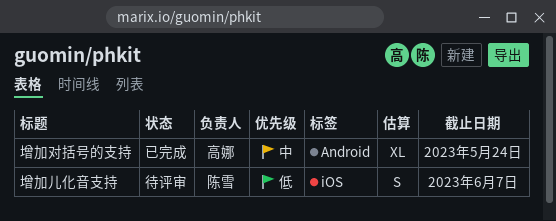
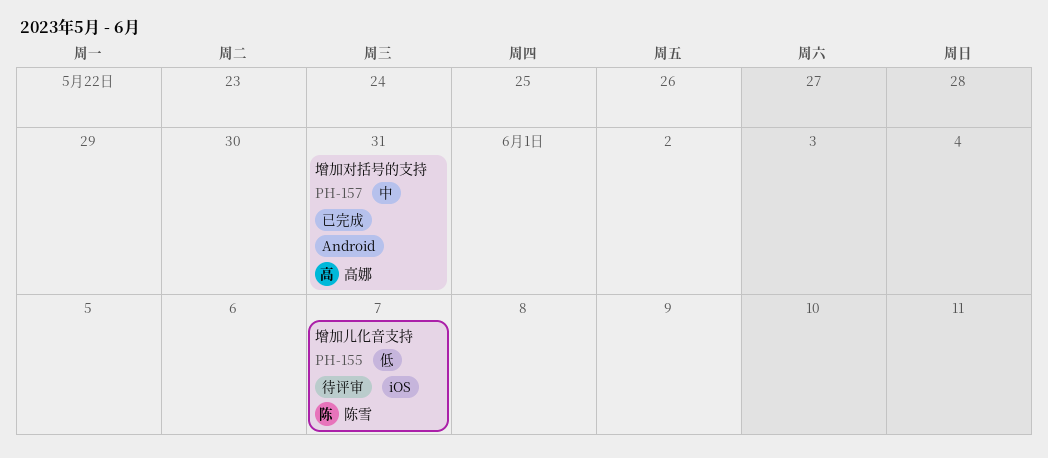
增加对括号的支持, due: May 24 -> May 31

